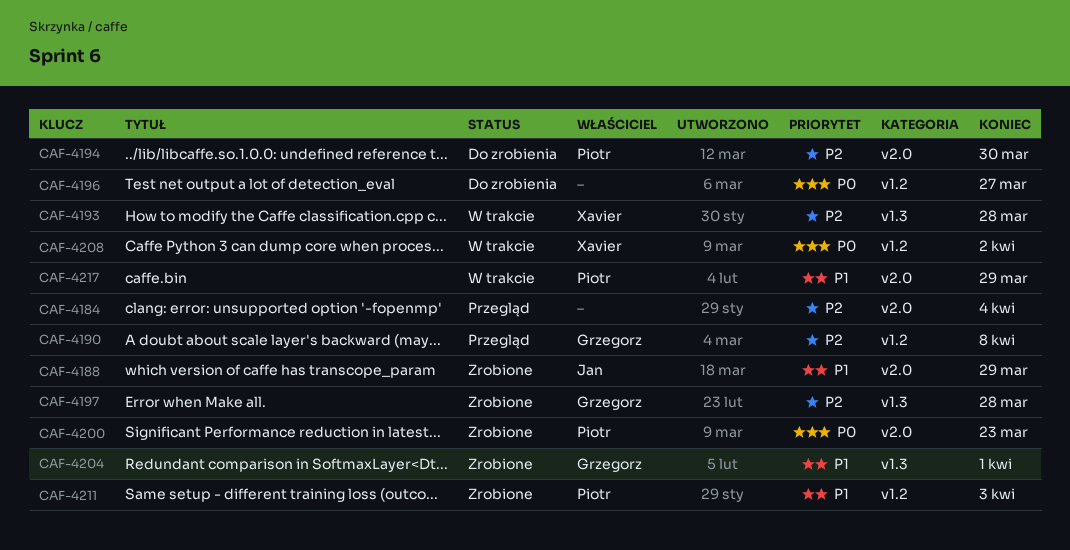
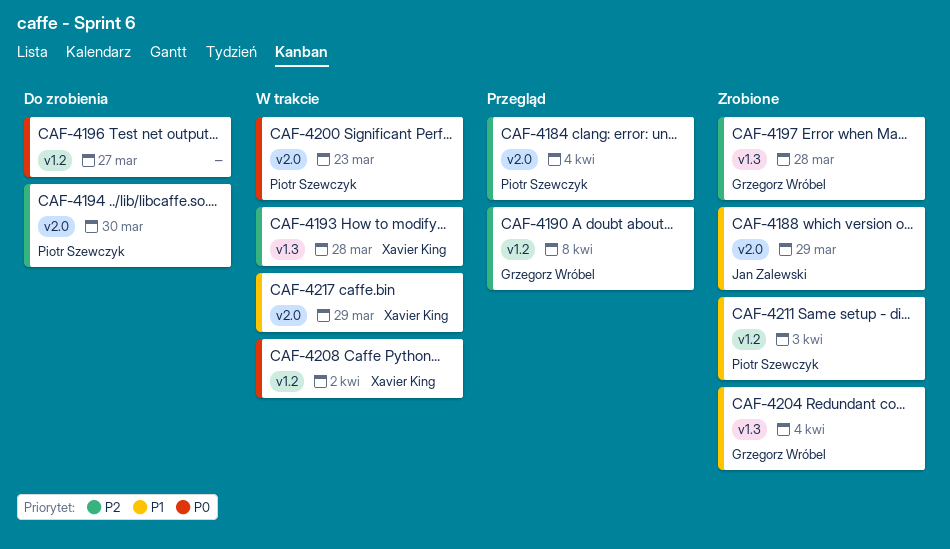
CAF-4184, owner: none -> Piotr Szewczyk
CAF-4200, status: Zrobione -> W trakcie
CAF-4204, due: Apr 1 -> Apr 4
CAF-4217, owner: Piotr Szewczyk -> Xavier King

